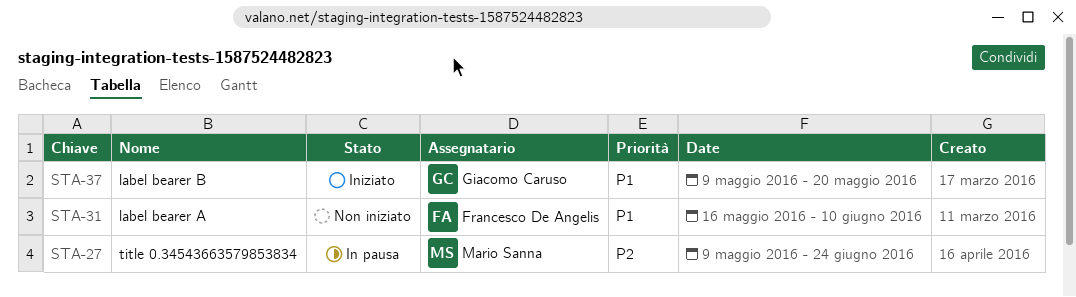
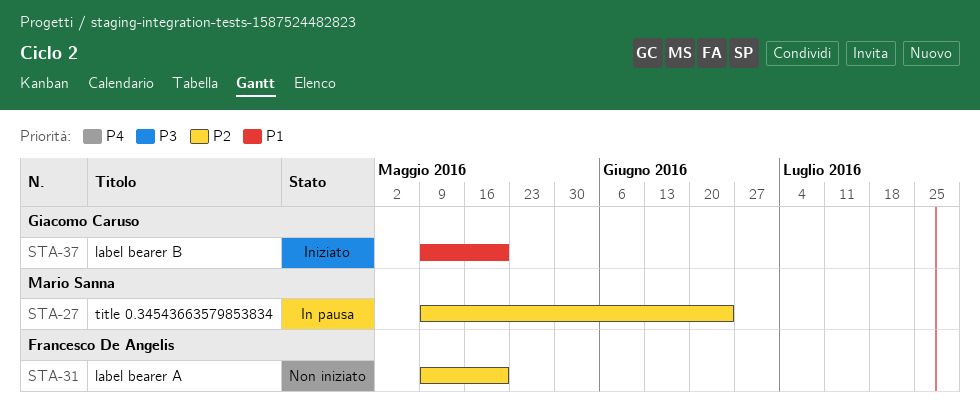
STA-31, priority: P1 -> P2
STA-31, start: May 16 -> May 9
STA-31, due: Jun 10 -> May 20

